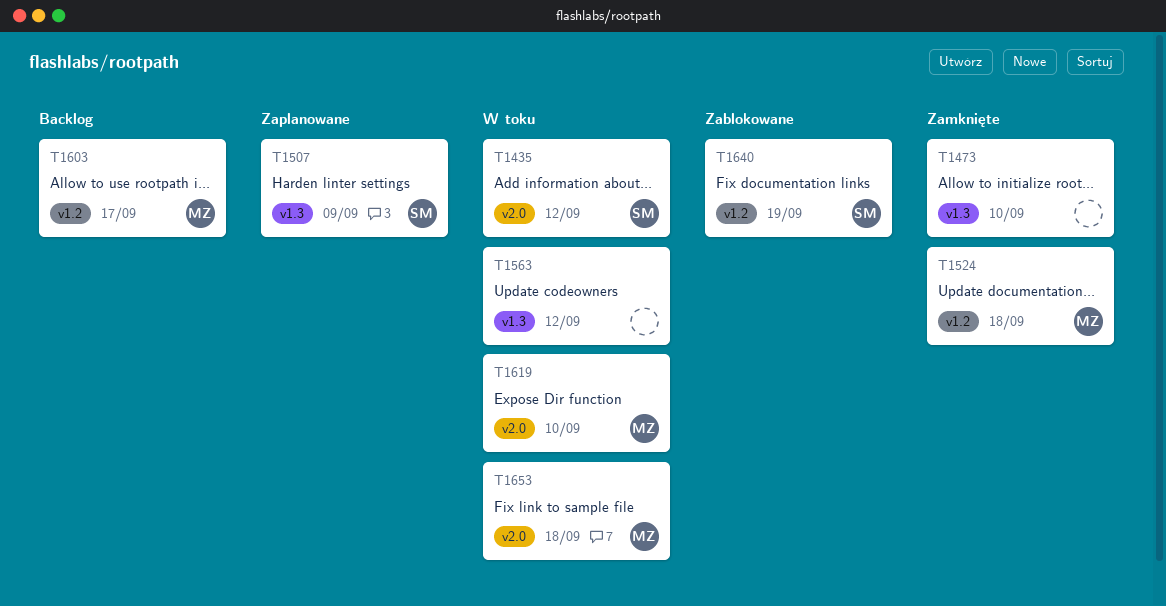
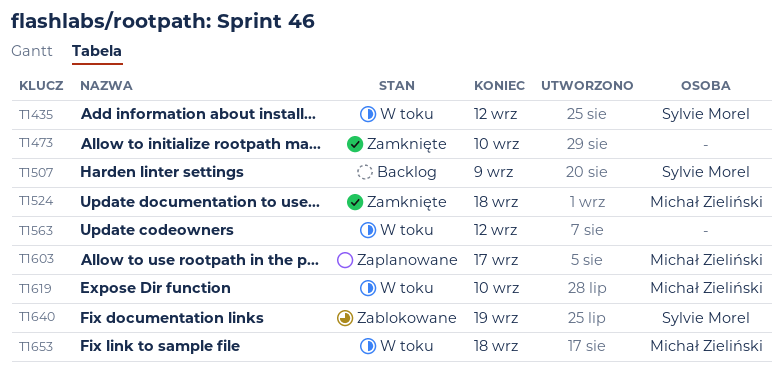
T1507, status: Zaplanowane -> Backlog
T1603, status: Backlog -> Zaplanowane

